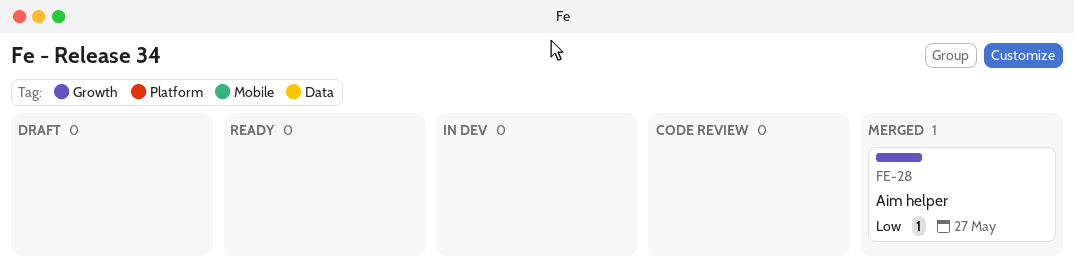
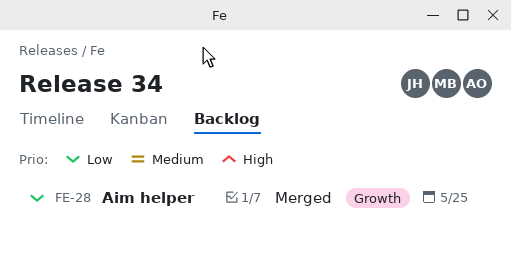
FE-28, due: May 27 -> May 25

